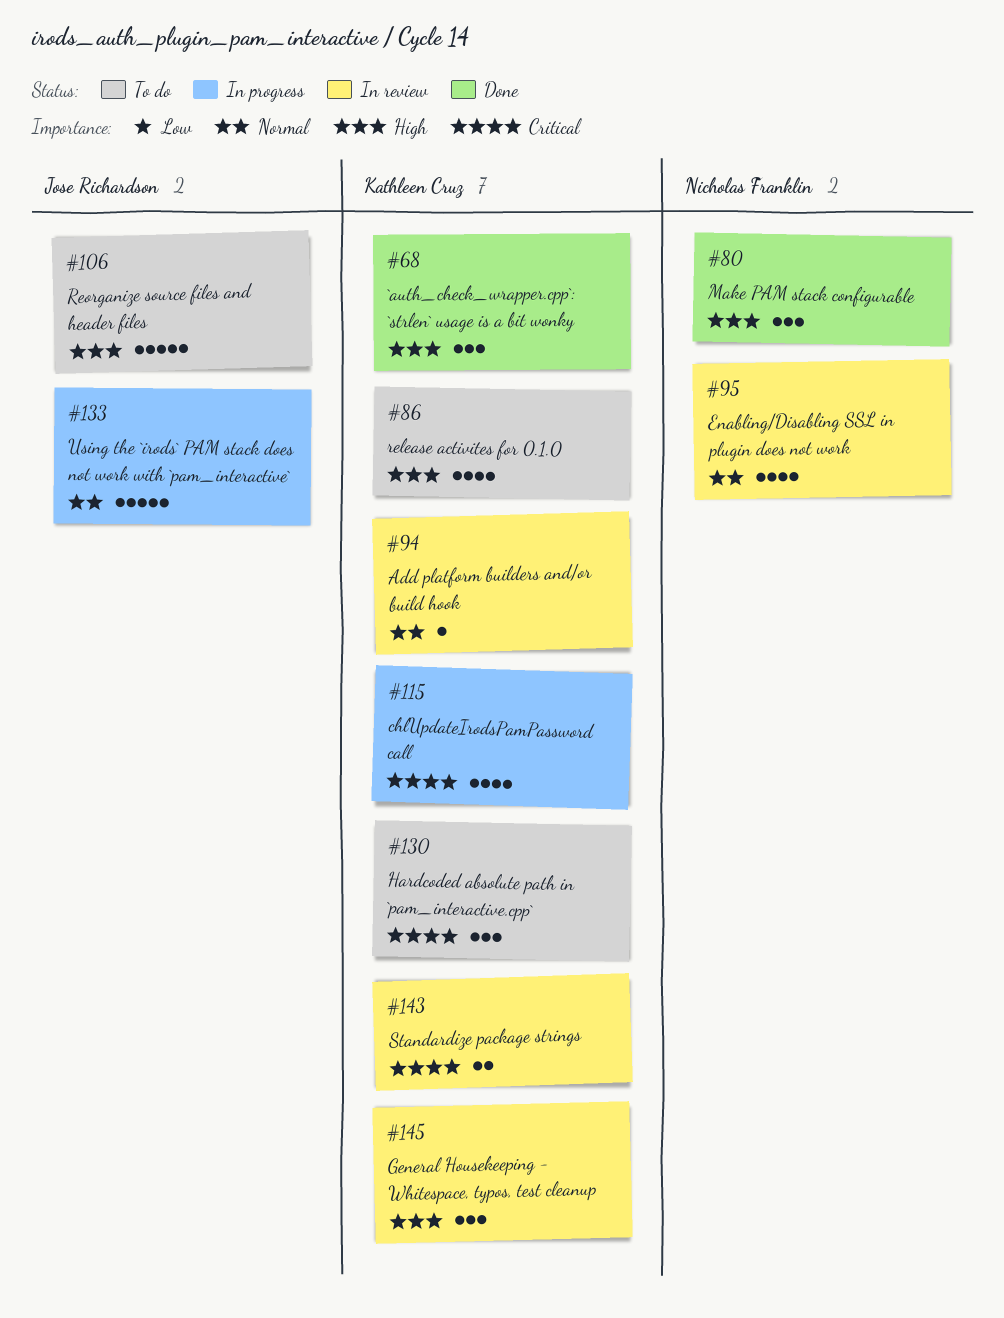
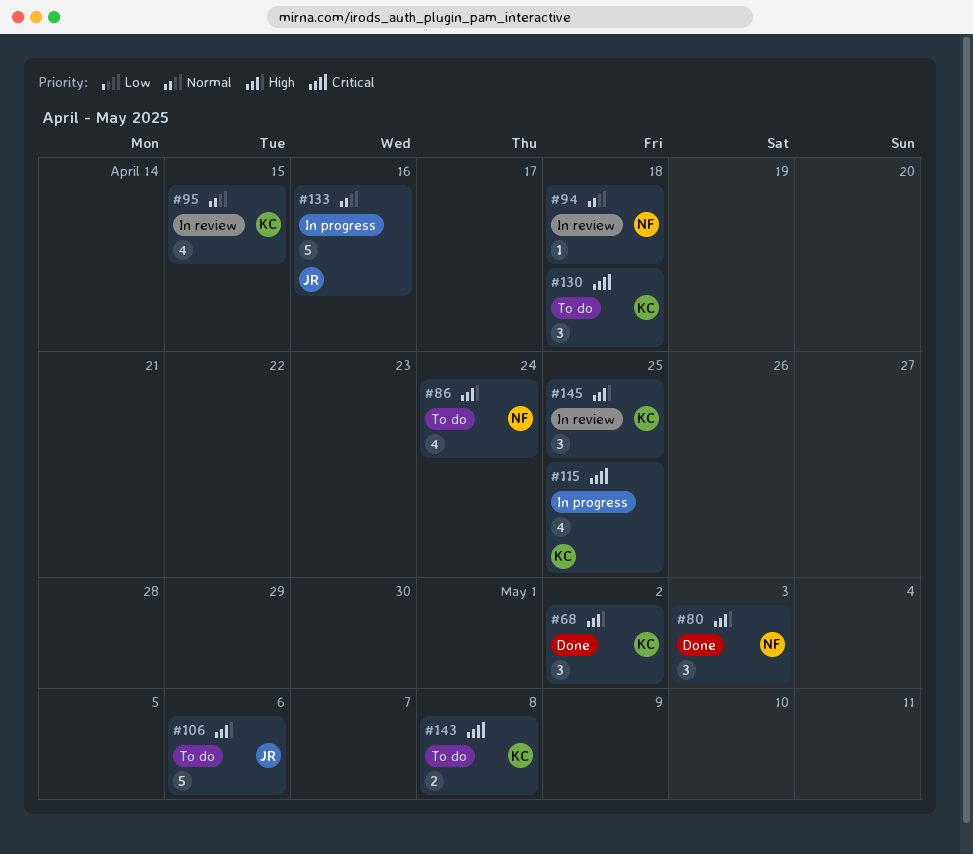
#86, owner: Kathleen Cruz -> Nicholas Franklin
#94, owner: Kathleen Cruz -> Nicholas Franklin
#95, owner: Nicholas Franklin -> Kathleen Cruz
#143, status: In review -> To do

